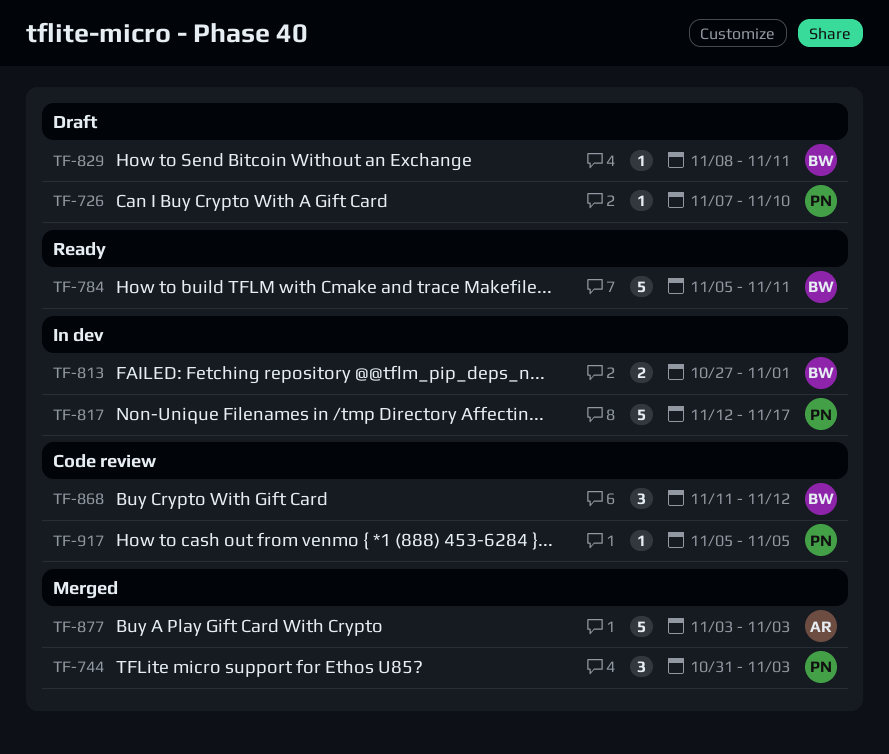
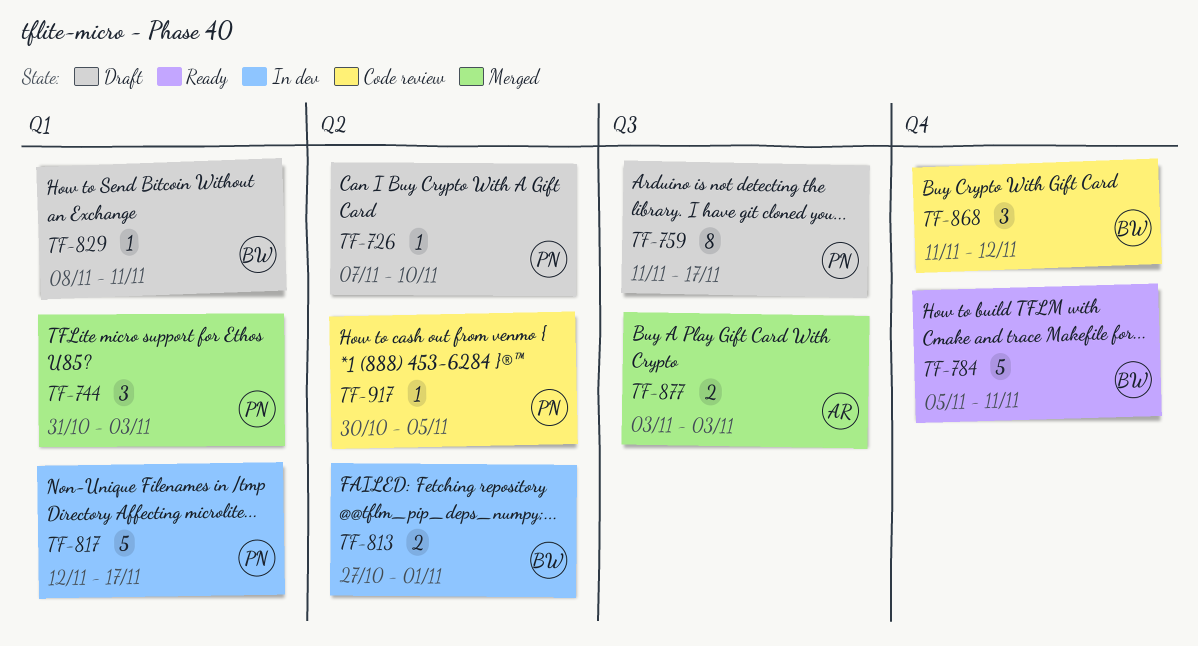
TF-759: none -> present
TF-877, estimate: 5 -> 2
TF-917, start: Nov 5 -> Oct 30

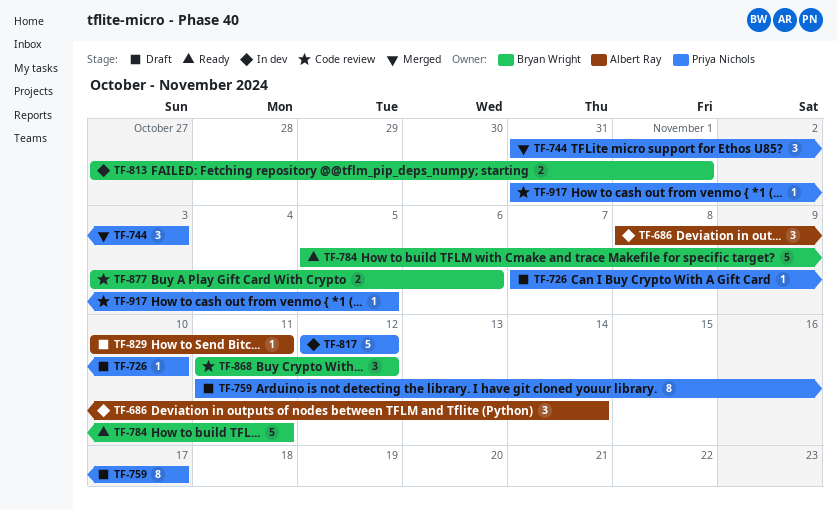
TF-686: none -> present
TF-817, due: Nov 17 -> Nov 12
TF-829, owner: Bryan Wright -> Albert Ray
TF-829, start: Nov 8 -> Nov 10
TF-877, status: Merged -> Code review
TF-877, owner: Albert Ray -> Bryan Wright
TF-877, due: Nov 3 -> Nov 6
TF-917, start: Oct 30 -> Oct 31

